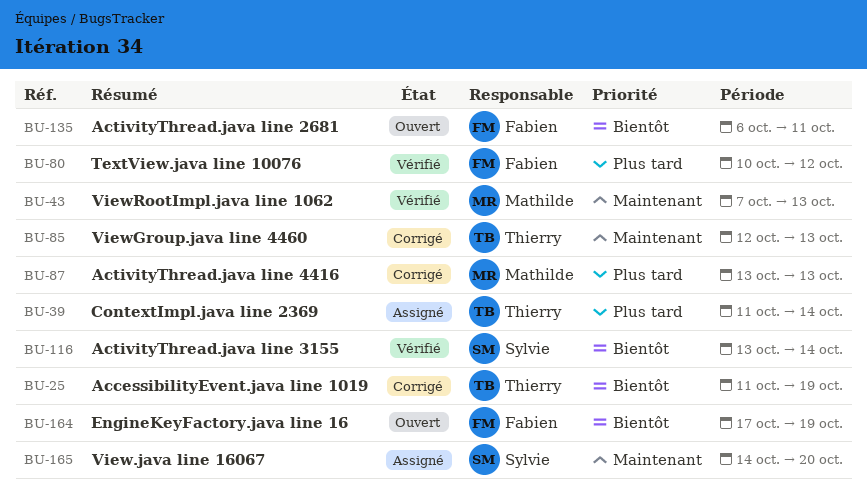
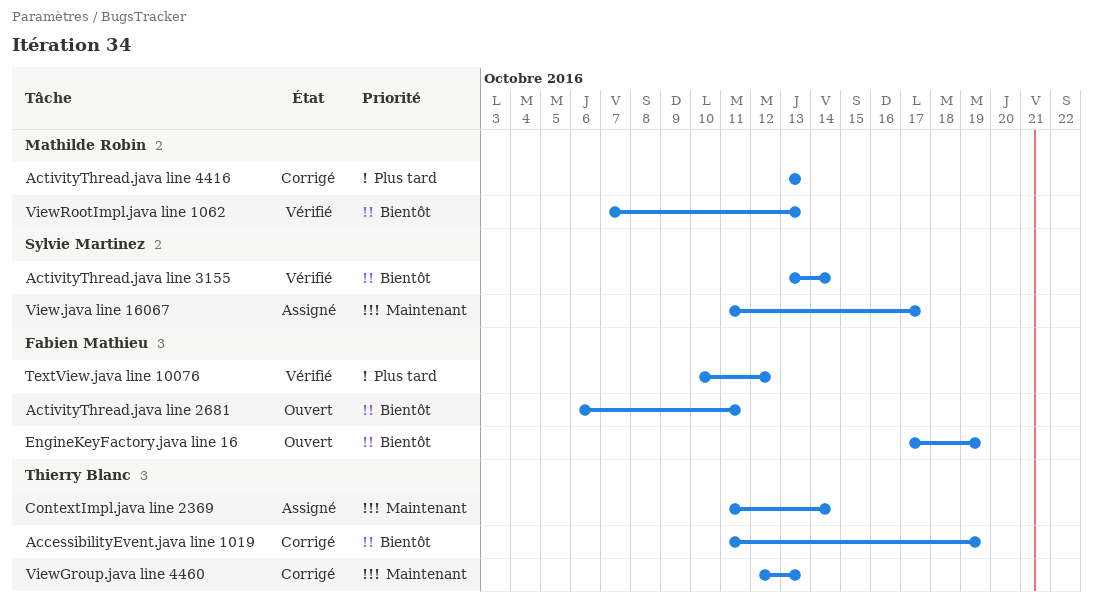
ContextImpl.java line 2369, priority: Plus tard -> Maintenant
View.java line 16067, start: Oct 14 -> Oct 11
View.java line 16067, due: Oct 20 -> Oct 17
ViewRootImpl.java line 1062, priority: Maintenant -> Bientôt

